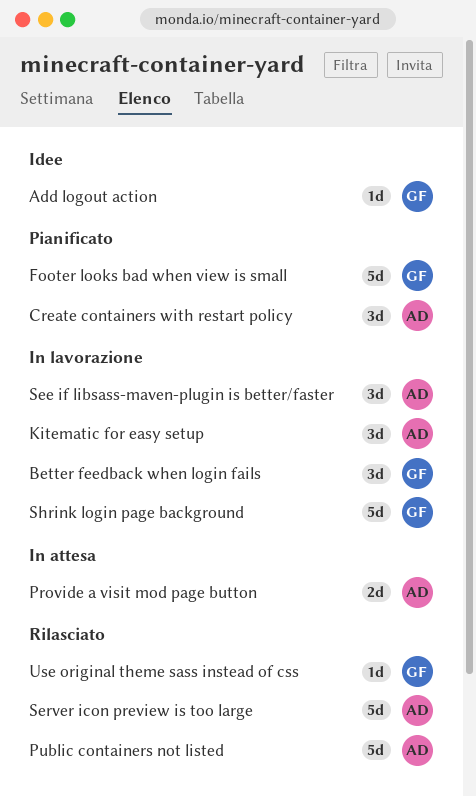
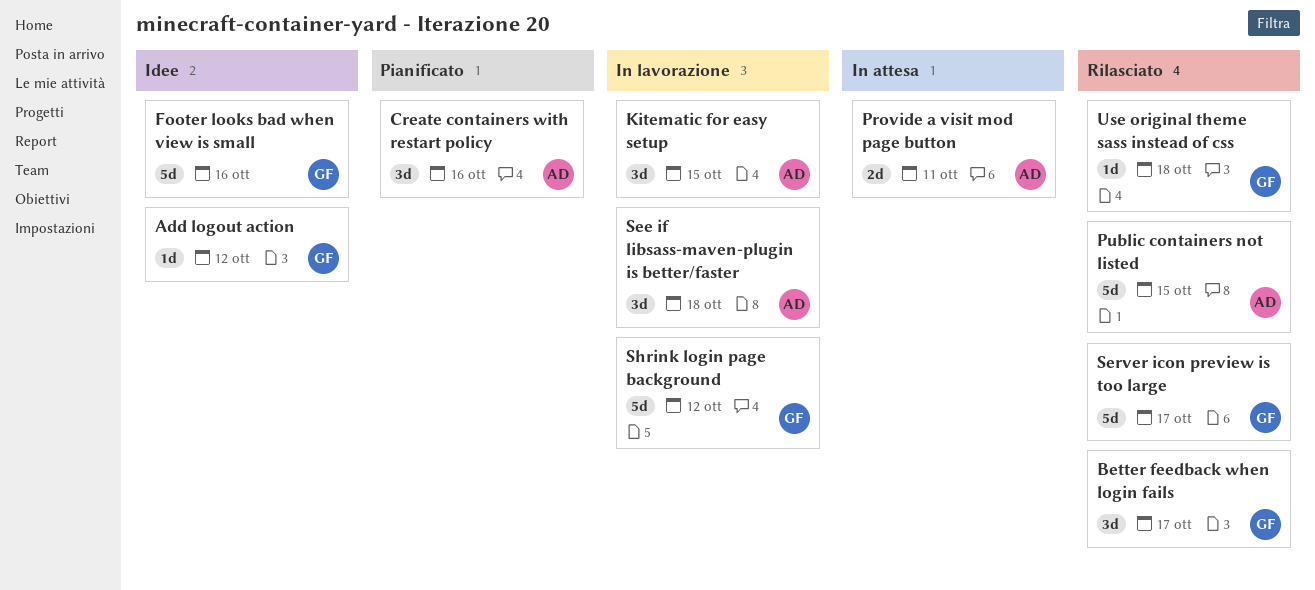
Better feedback when login fails, status: In lavorazione -> Rilasciato
Footer looks bad when view is small, status: Pianificato -> Idee
Server icon preview is too large, owner: AD -> GF

